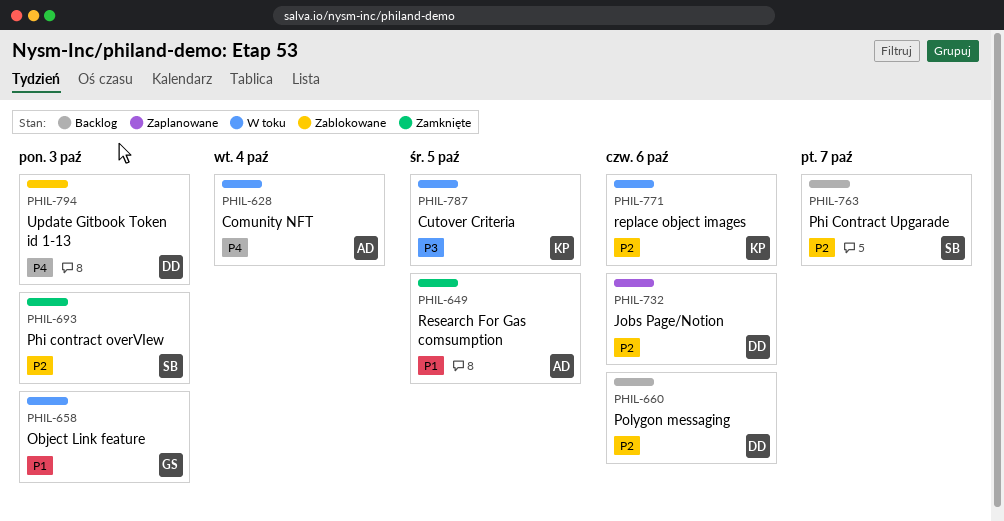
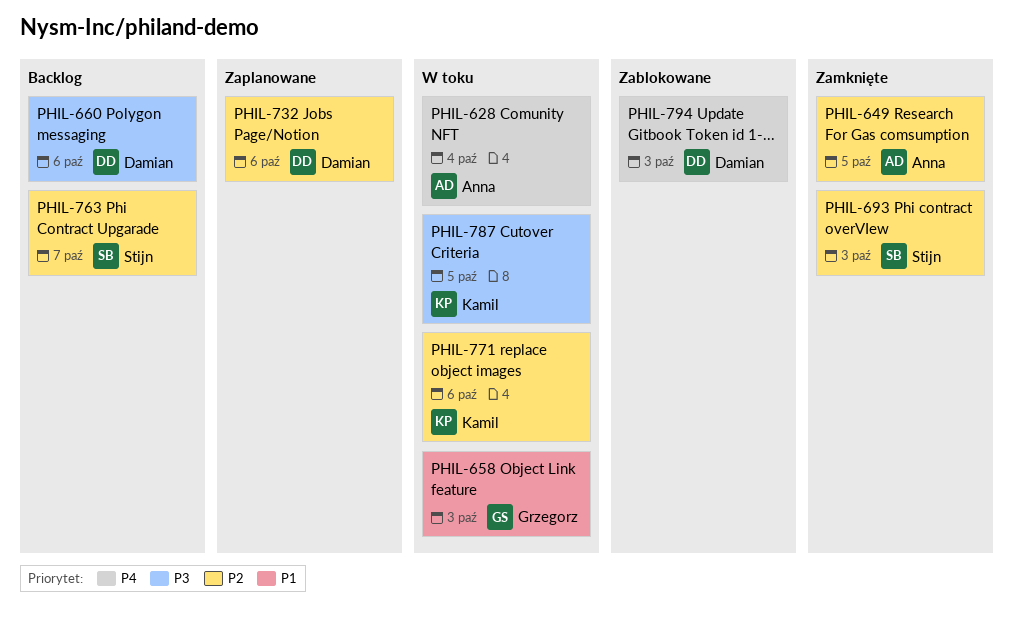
PHIL-649, priority: P1 -> P2
PHIL-660, priority: P2 -> P3

